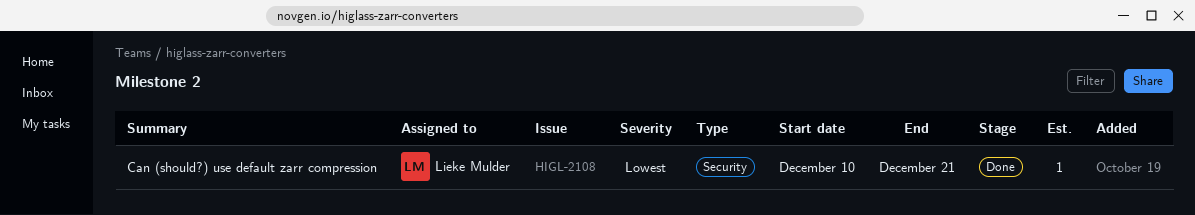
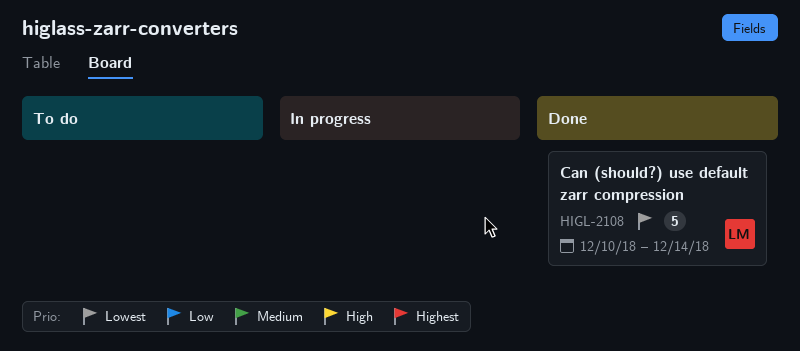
HIGL-2108, estimate: 1 -> 5
HIGL-2108, due: Dec 21 -> Dec 14

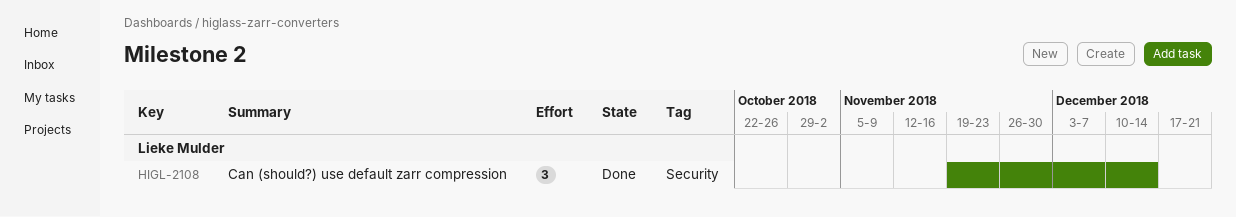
HIGL-2108, estimate: 5 -> 3
HIGL-2108, start: Dec 10 -> Nov 19

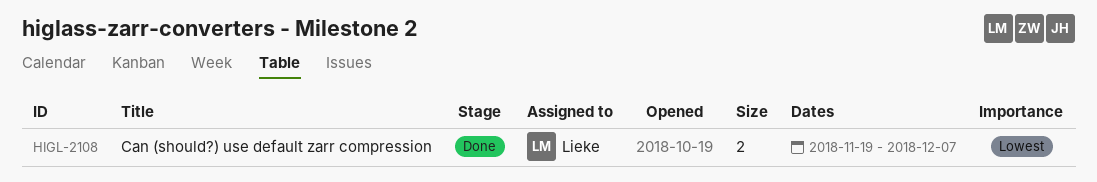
HIGL-2108, estimate: 3 -> 2
HIGL-2108, due: Dec 14 -> Dec 7

